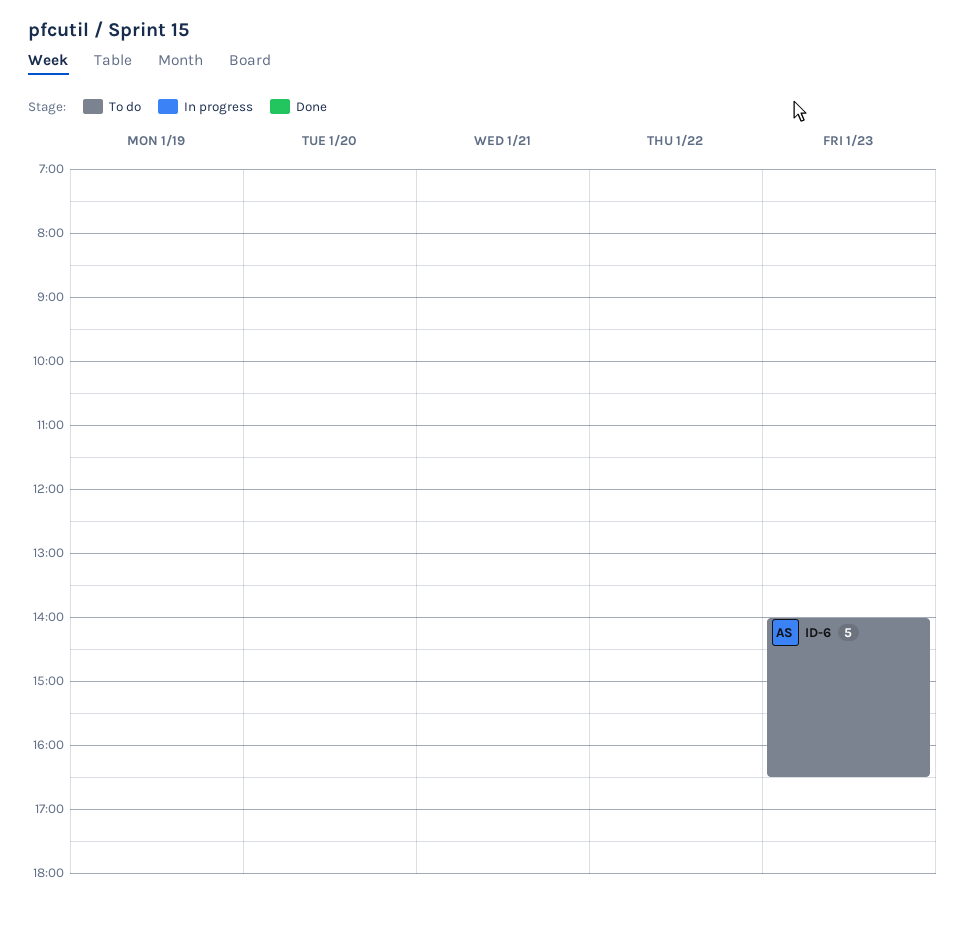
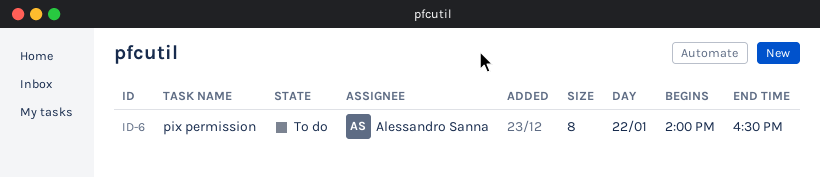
ID-6, estimate: 5 -> 8
ID-6, day: Jan 23 -> Jan 22

